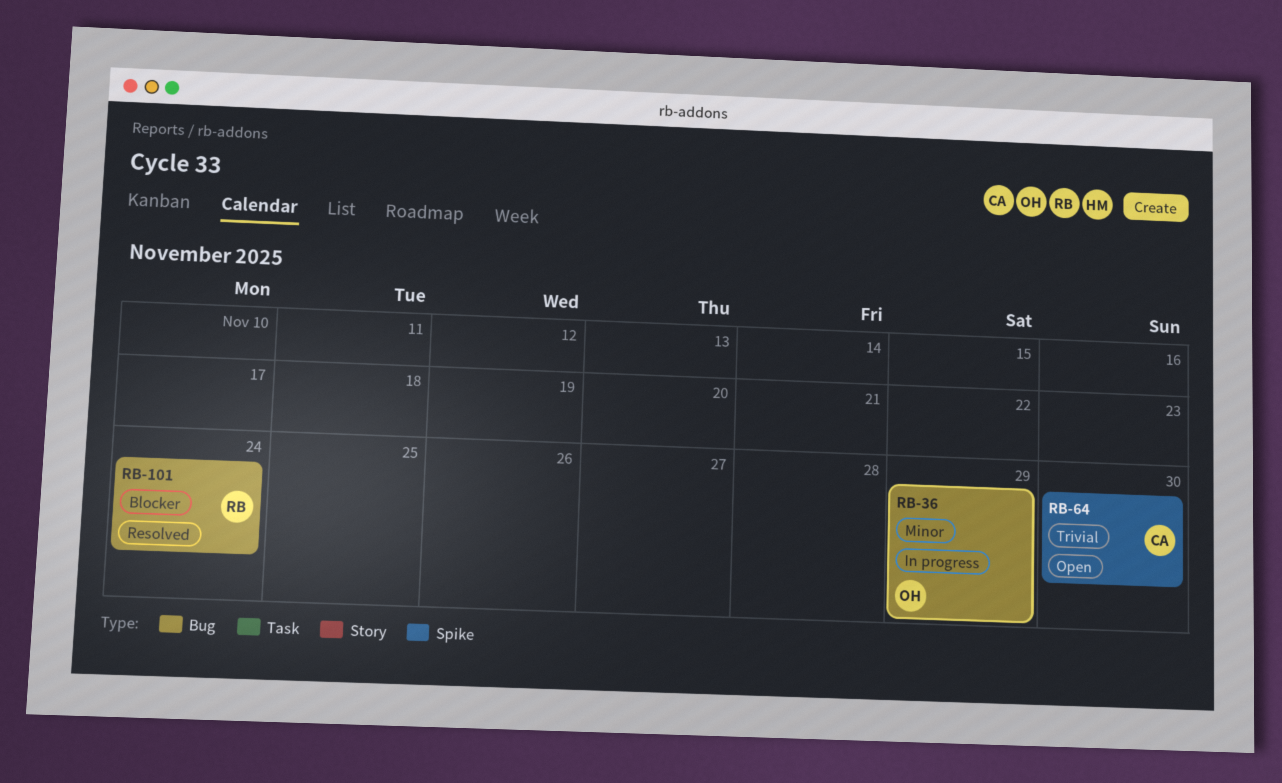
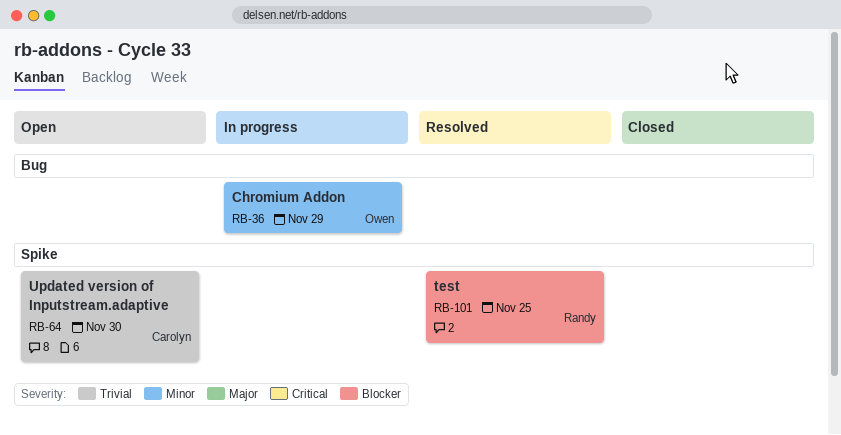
RB-101, label: Bug -> Spike
RB-101, due: Nov 24 -> Nov 25

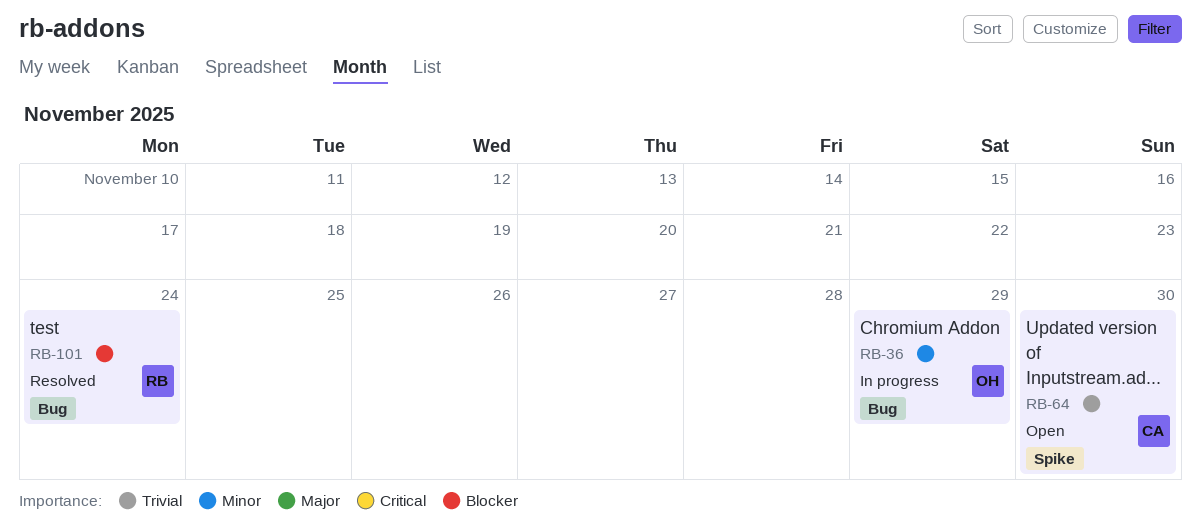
RB-101, label: Spike -> Bug
RB-101, due: Nov 25 -> Nov 24

